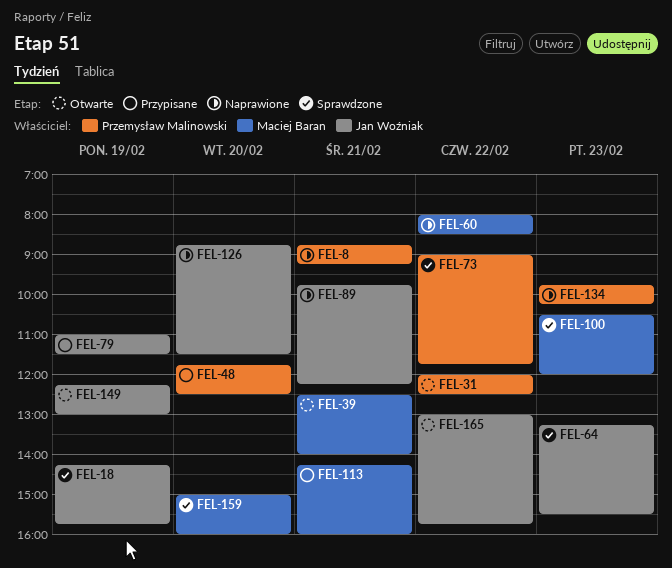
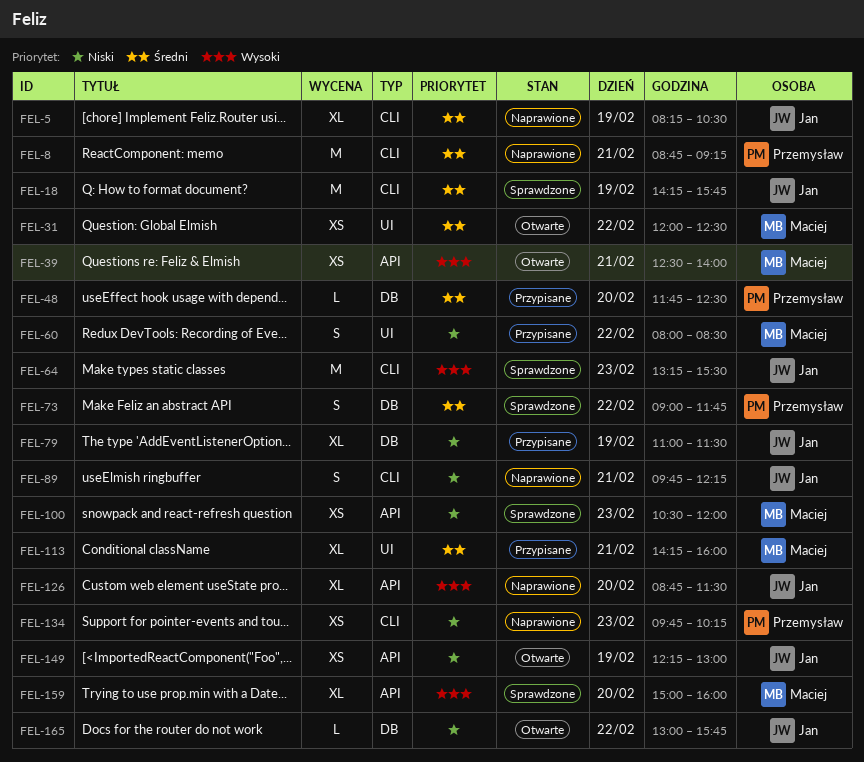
FEL-5: none -> present
FEL-31, owner: Przemysław Malinowski -> Maciej Baran
FEL-60, status: Naprawione -> Przypisane

